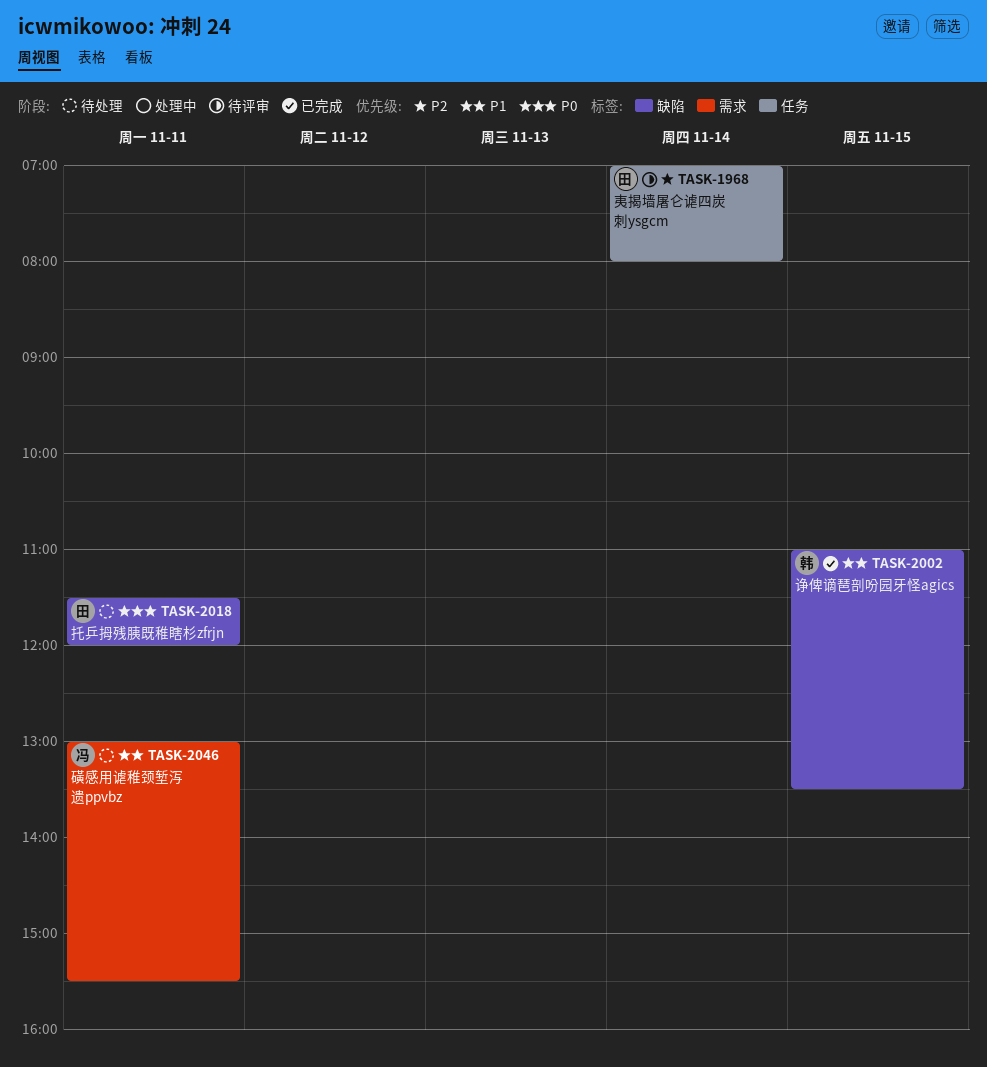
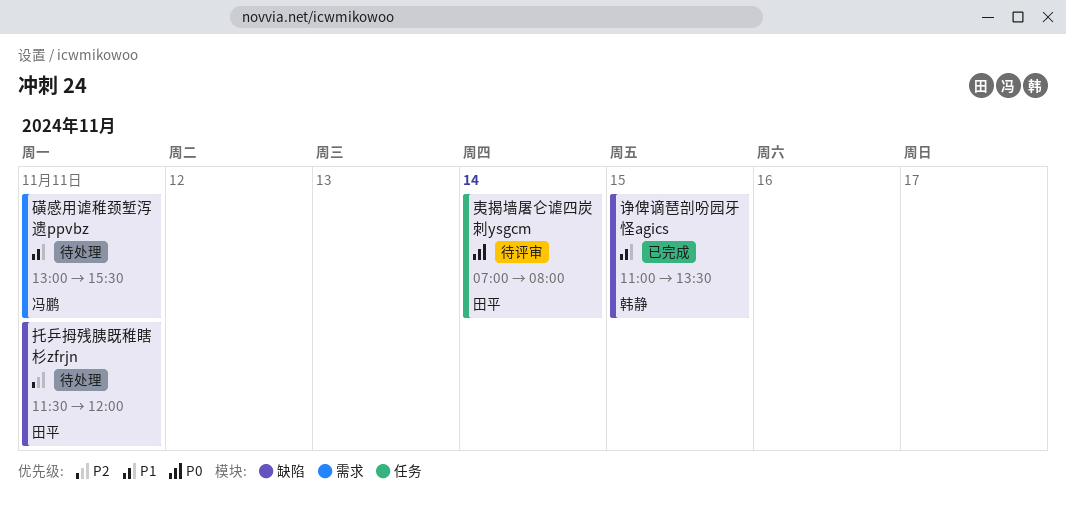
夷揭墙屠仑谑四炭刺ysgcm, priority: P2 -> P0
托乒拇残胰既稚瞎杉zfrjn, priority: P0 -> P2

